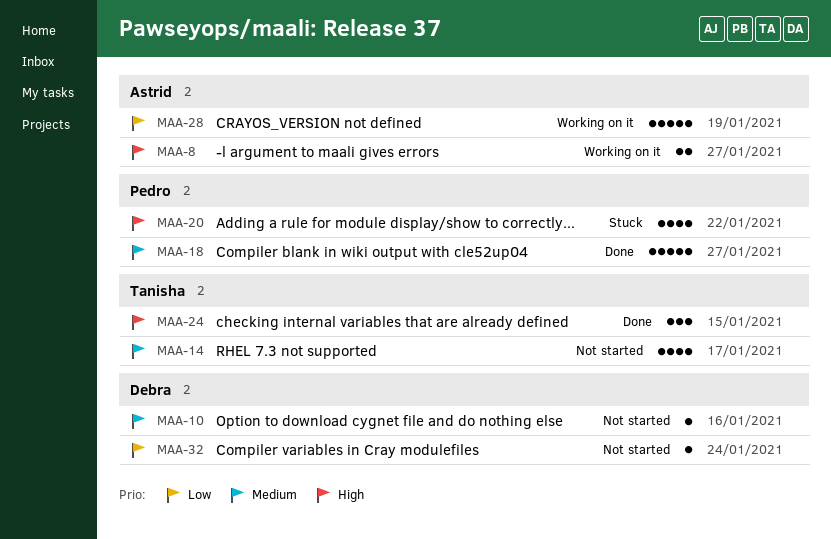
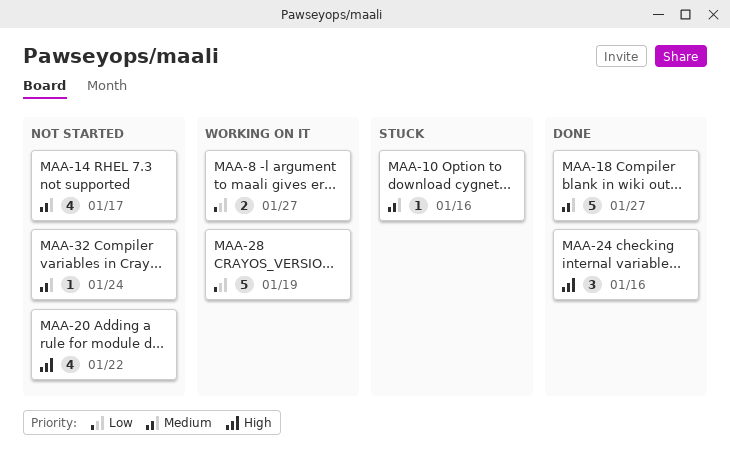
MAA-8, priority: High -> Low
MAA-10, status: Not started -> Stuck
MAA-20, status: Stuck -> Not started
MAA-24, due: Jan 15 -> Jan 16
MAA-32, priority: Low -> Medium

